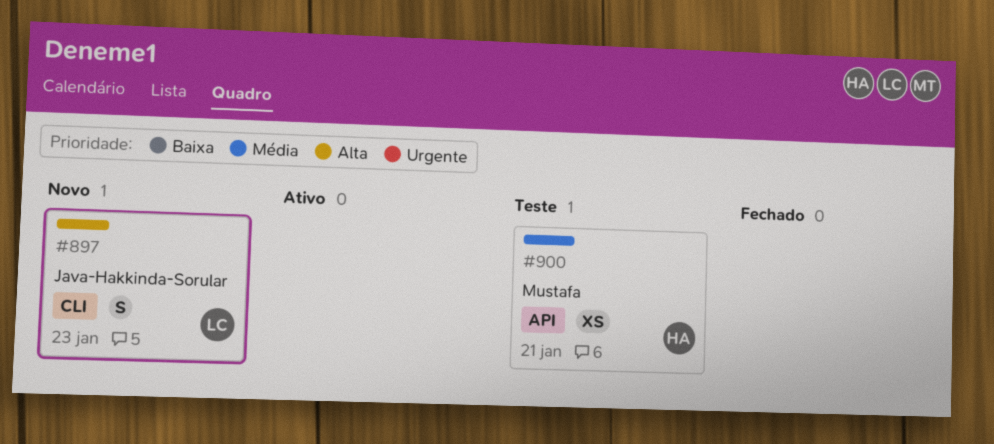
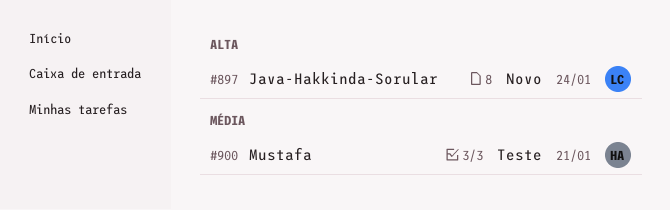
#897, due: Jan 23 -> Jan 24

